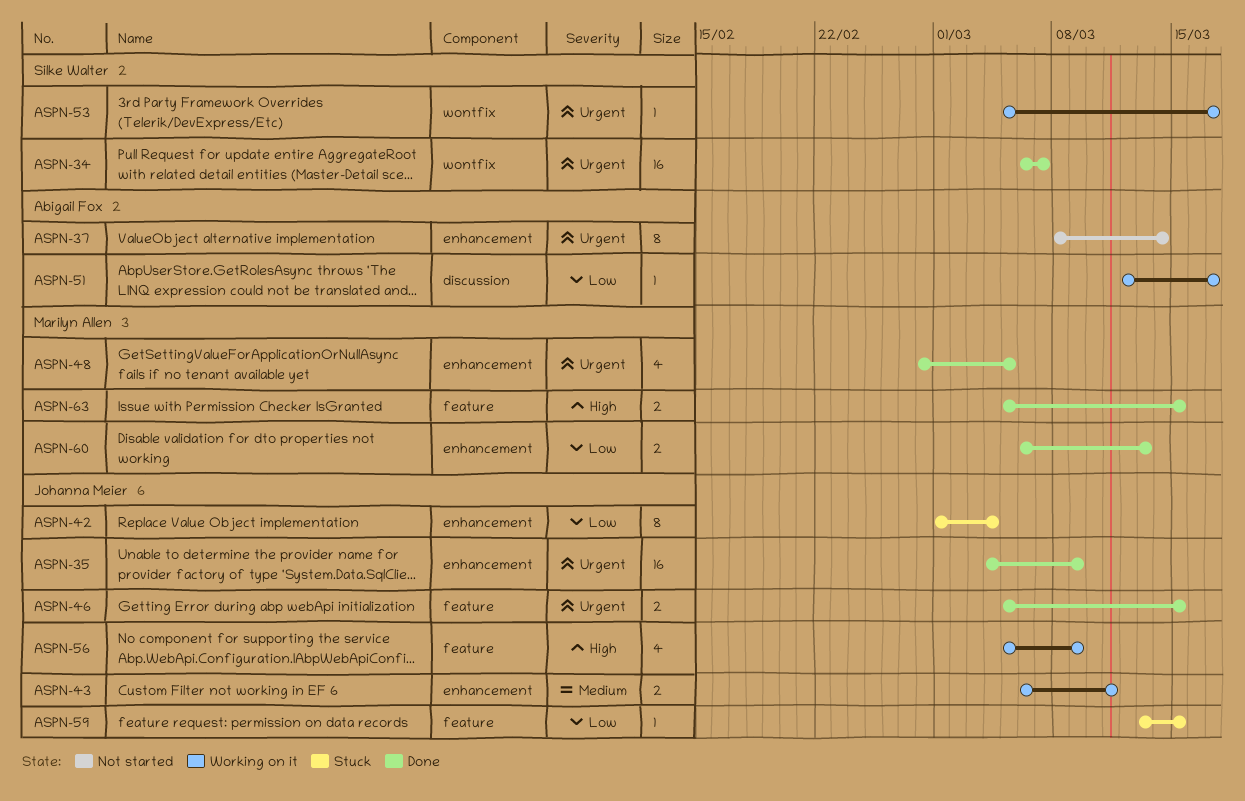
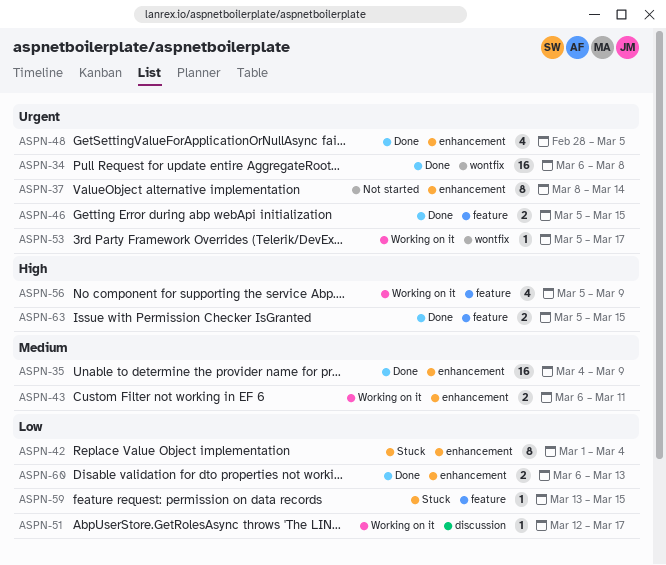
ASPN-34, due: Mar 7 -> Mar 8
ASPN-35, priority: Urgent -> Medium

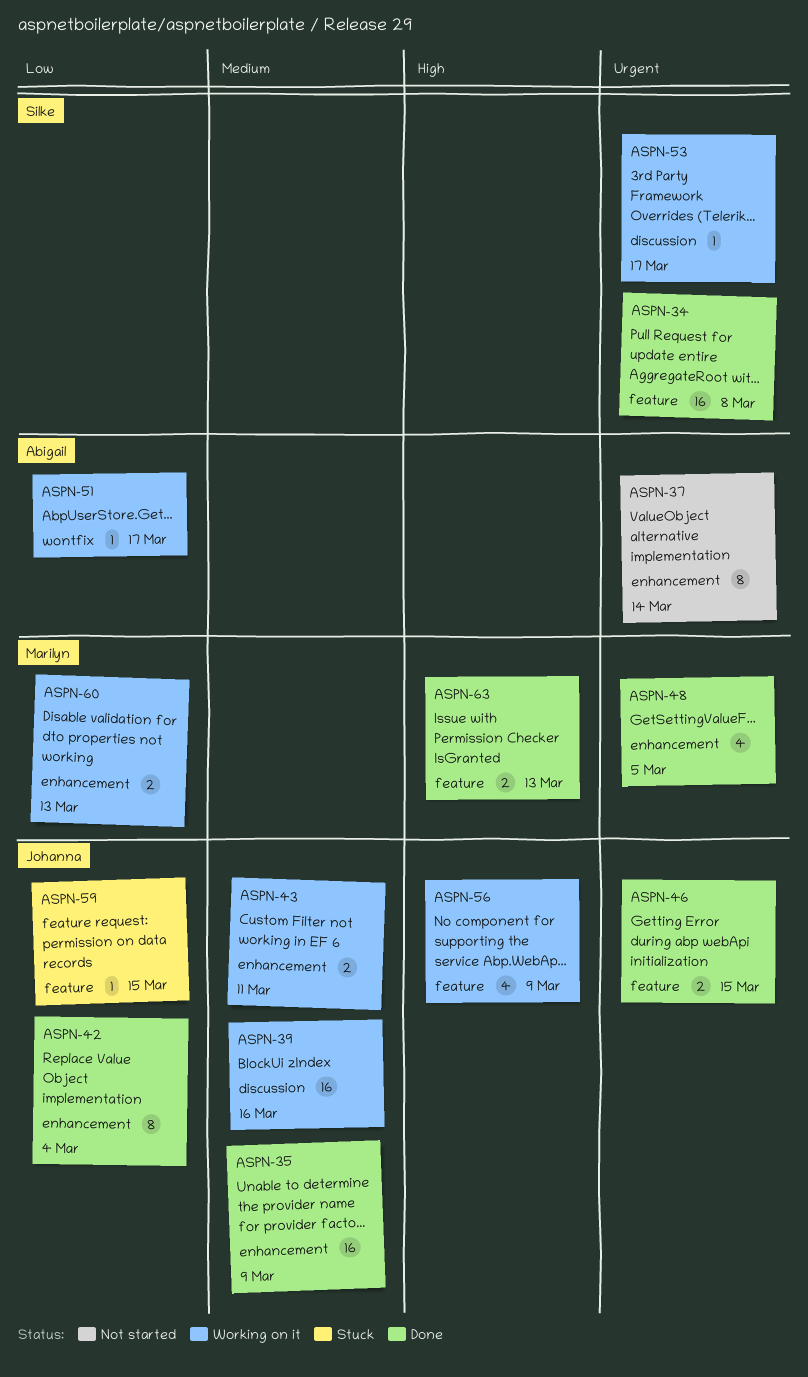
ASPN-34, label: wontfix -> feature
ASPN-39: none -> present
ASPN-42, status: Stuck -> Done
ASPN-51, label: discussion -> wontfix
ASPN-53, label: wontfix -> discussion
ASPN-60, status: Done -> Working on it
ASPN-63, due: Mar 15 -> Mar 13

